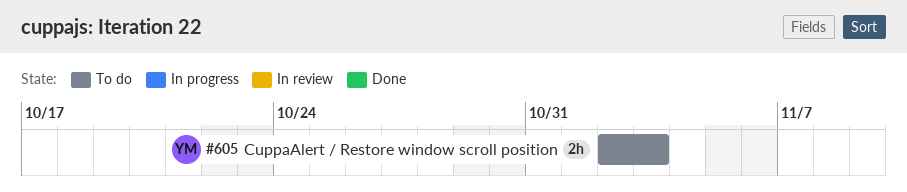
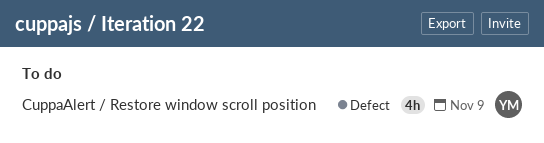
CuppaAlert / Restore window scroll position, estimate: 2h -> 4h
CuppaAlert / Restore window scroll position, due: Nov 3 -> Nov 9

